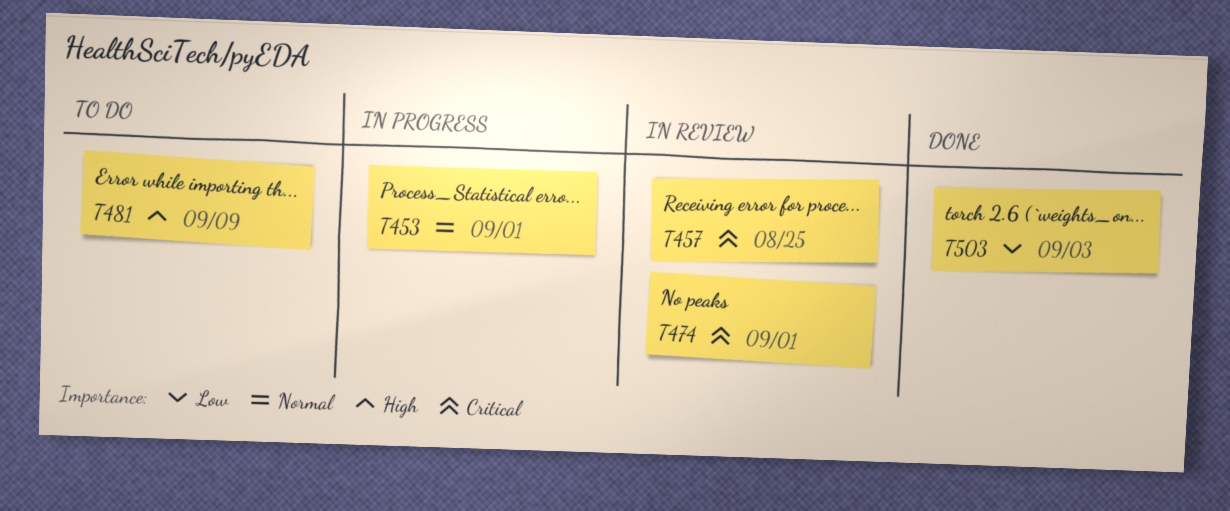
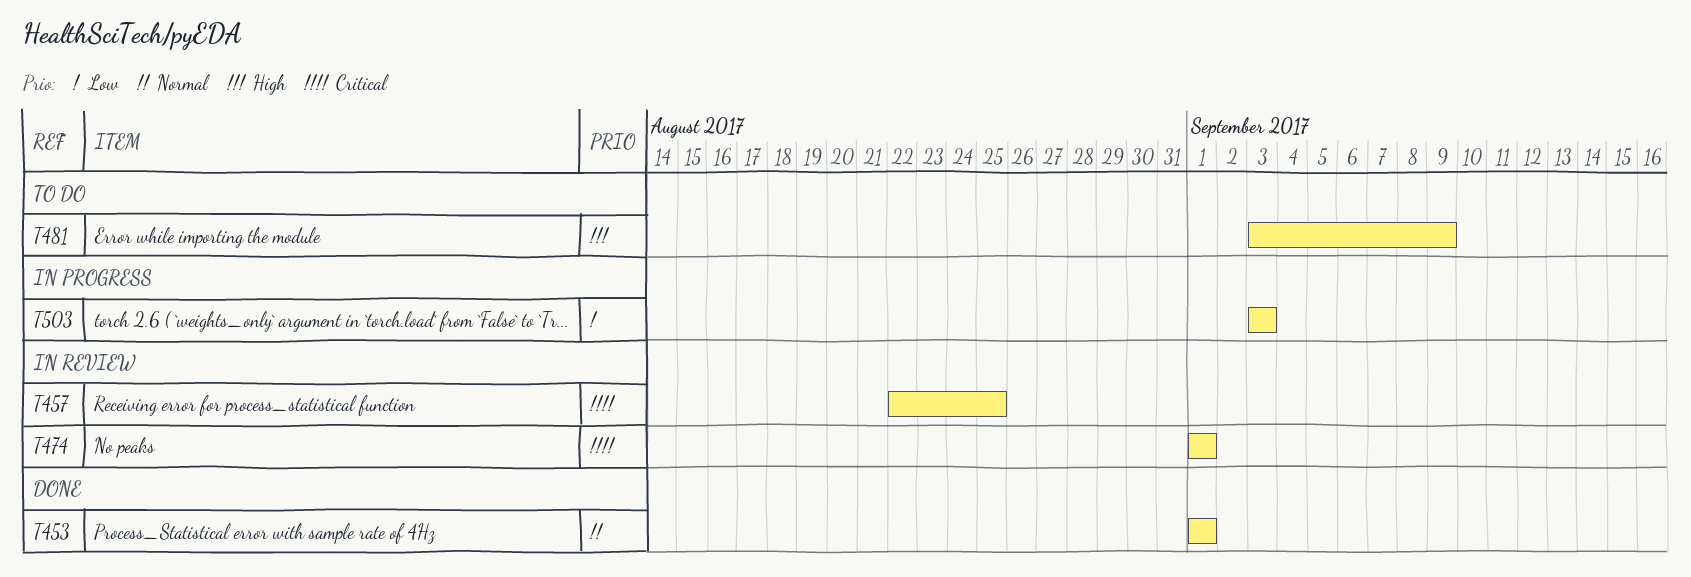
T453, status: In progress -> Done
T503, status: Done -> In progress

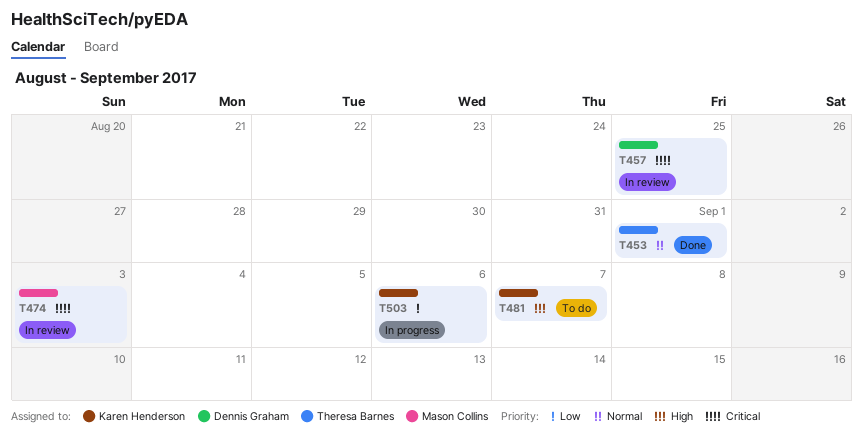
T474, due: Sep 1 -> Sep 3
T481, due: Sep 9 -> Sep 7
T503, due: Sep 3 -> Sep 6

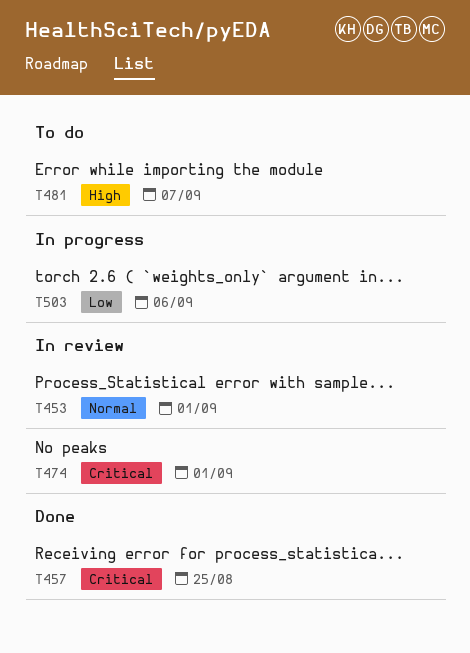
T453, status: Done -> In review
T457, status: In review -> Done
T474, due: Sep 3 -> Sep 1

